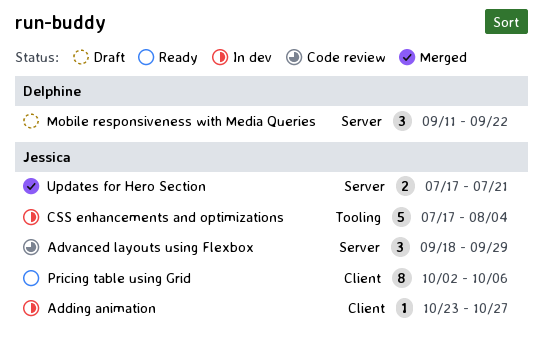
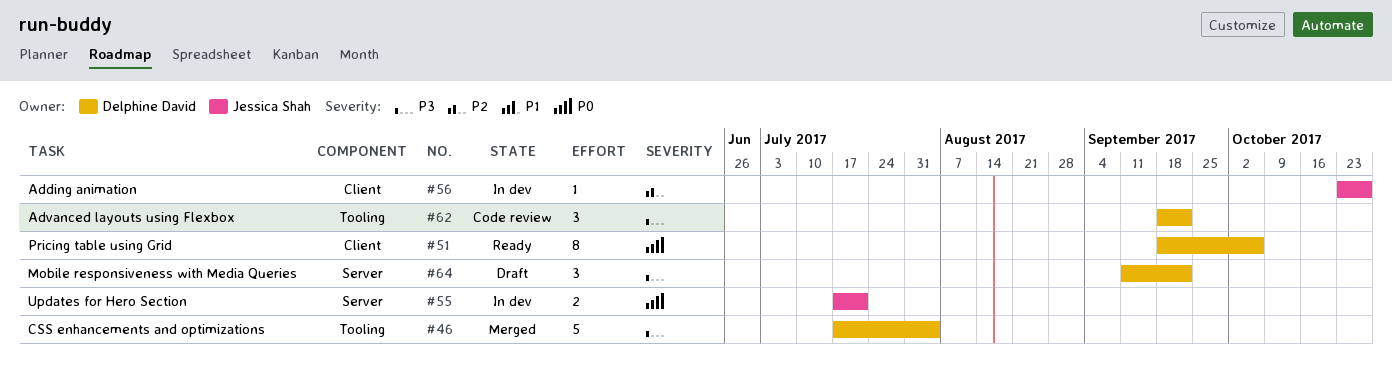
Advanced layouts using Flexbox, owner: Jessica Shah -> Delphine David
Advanced layouts using Flexbox, label: Server -> Tooling
Advanced layouts using Flexbox, due: Sep 29 -> Sep 22
CSS enhancements and optimizations, status: In dev -> Merged
CSS enhancements and optimizations, owner: Jessica Shah -> Delphine David
Pricing table using Grid, owner: Jessica Shah -> Delphine David
Pricing table using Grid, start: Oct 2 -> Sep 18
Updates for Hero Section, status: Merged -> In dev

